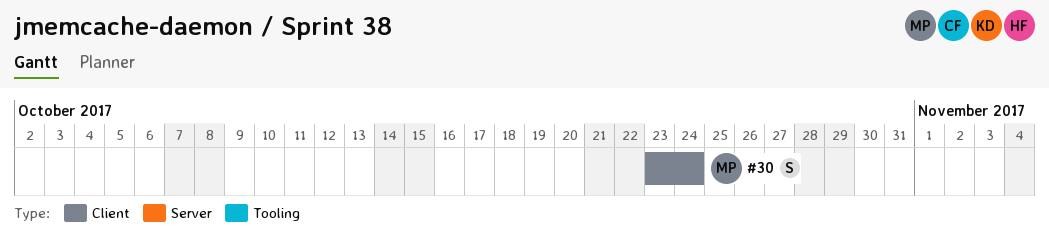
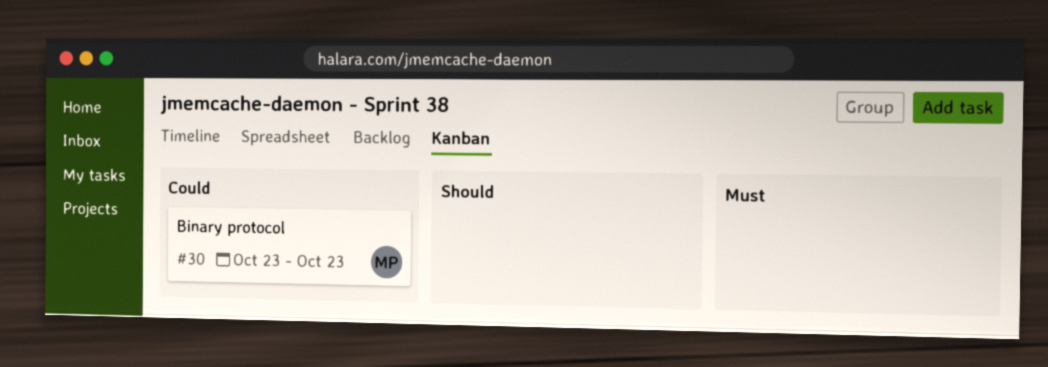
#30, due: Oct 24 -> Oct 23

